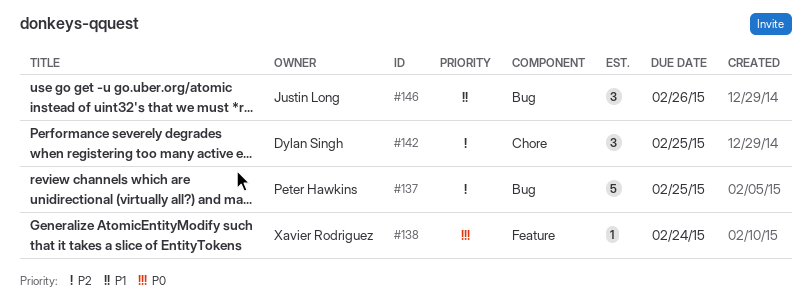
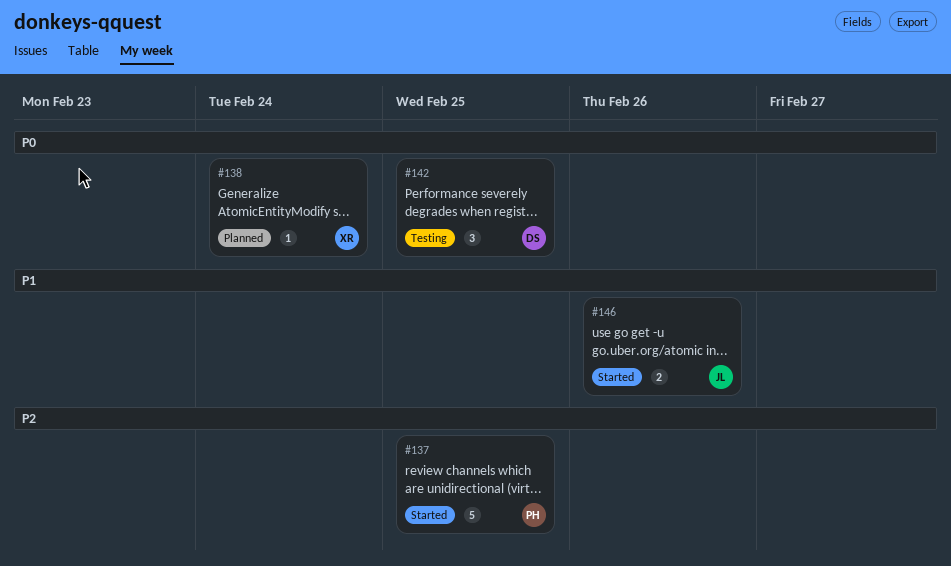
#142, priority: P2 -> P0
#146, estimate: 3 -> 2

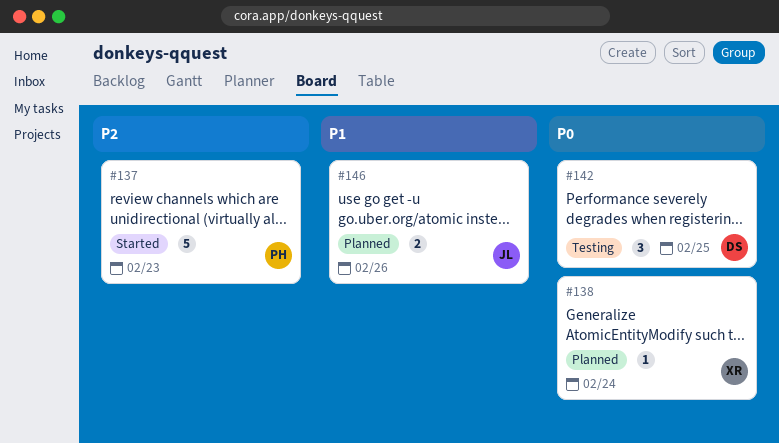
#137, due: Feb 25 -> Feb 23
#146, status: Started -> Planned

